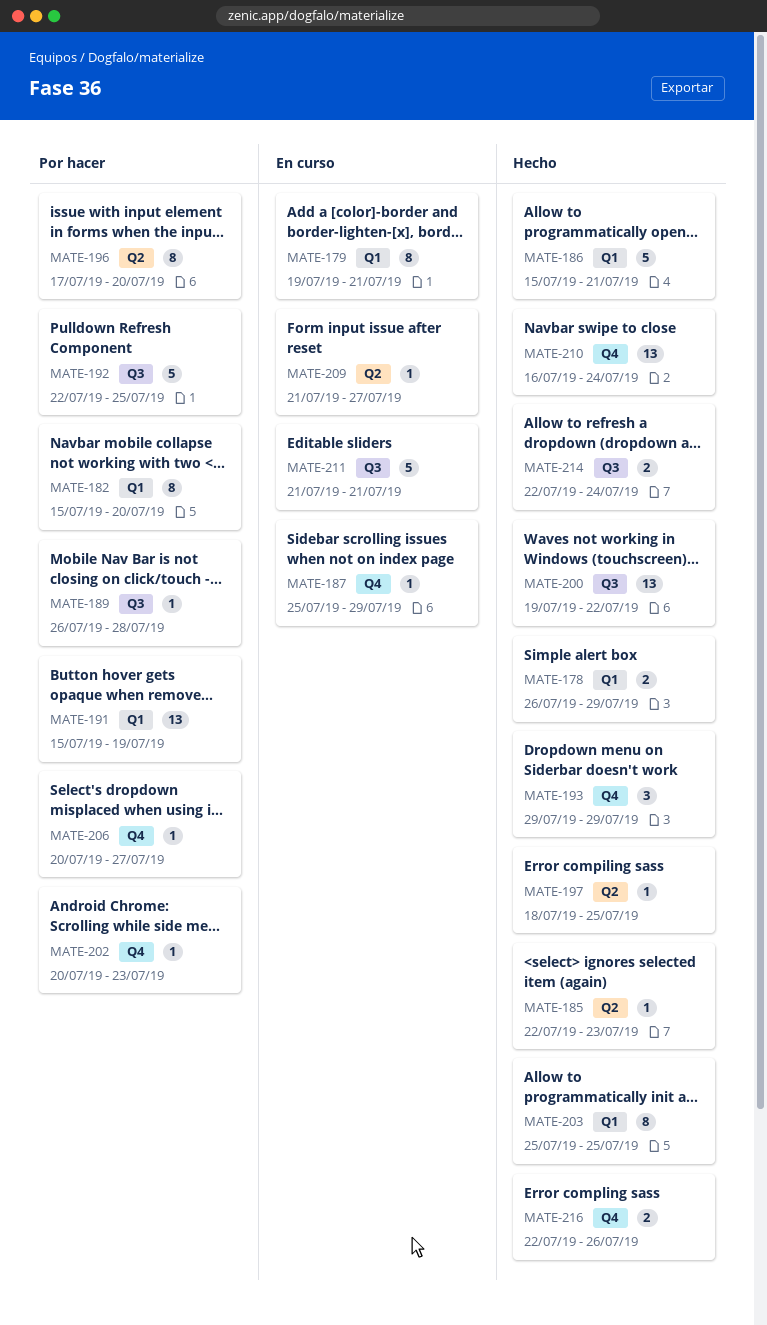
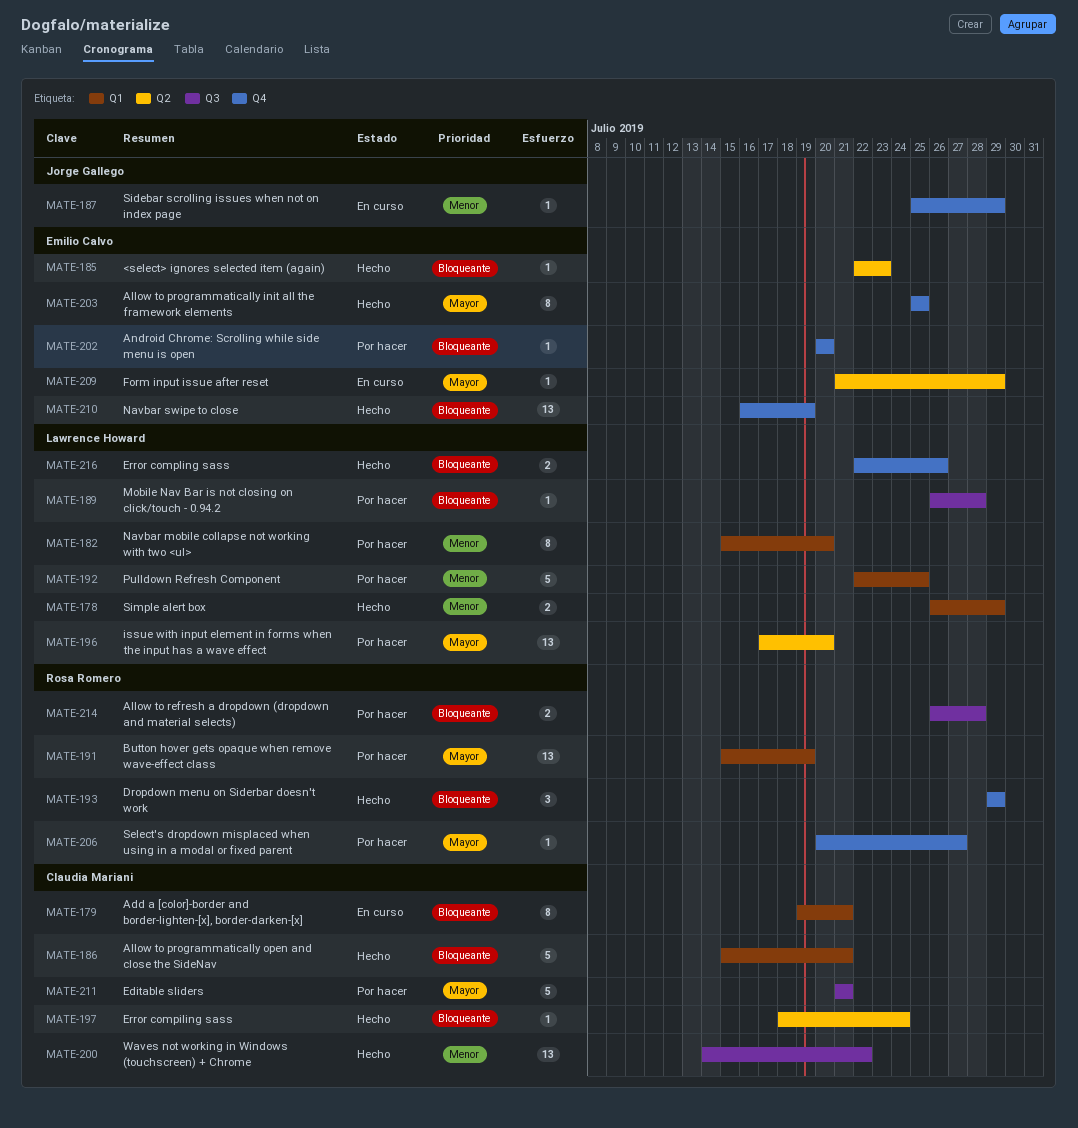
MATE-192, label: Q3 -> Q1
MATE-196, estimate: 8 -> 13
MATE-197, due: Jul 25 -> Jul 24
MATE-200, start: Jul 19 -> Jul 14
MATE-202, due: Jul 23 -> Jul 20
MATE-203, label: Q1 -> Q4
MATE-209, due: Jul 27 -> Jul 29
MATE-210, due: Jul 24 -> Jul 19
MATE-211, status: En curso -> Por hacer
MATE-214, status: Hecho -> Por hacer
MATE-214, start: Jul 22 -> Jul 26
MATE-214, due: Jul 24 -> Jul 28

